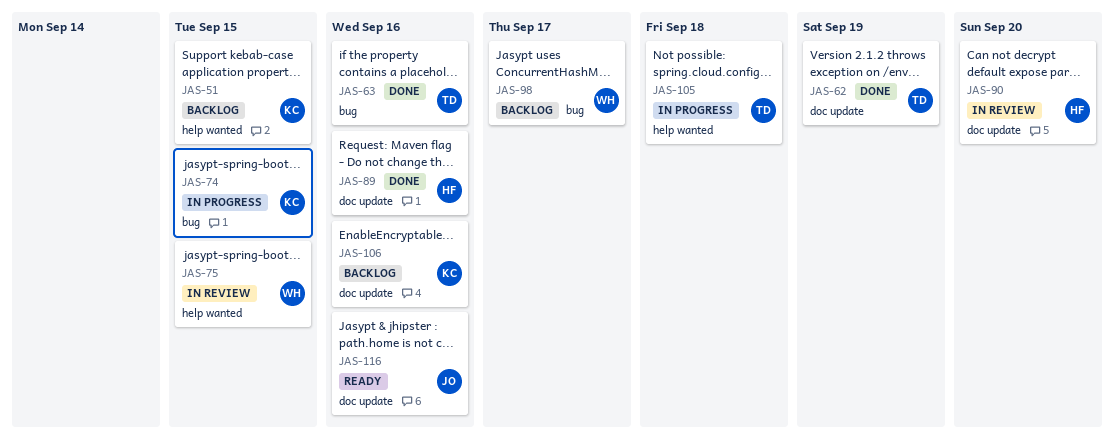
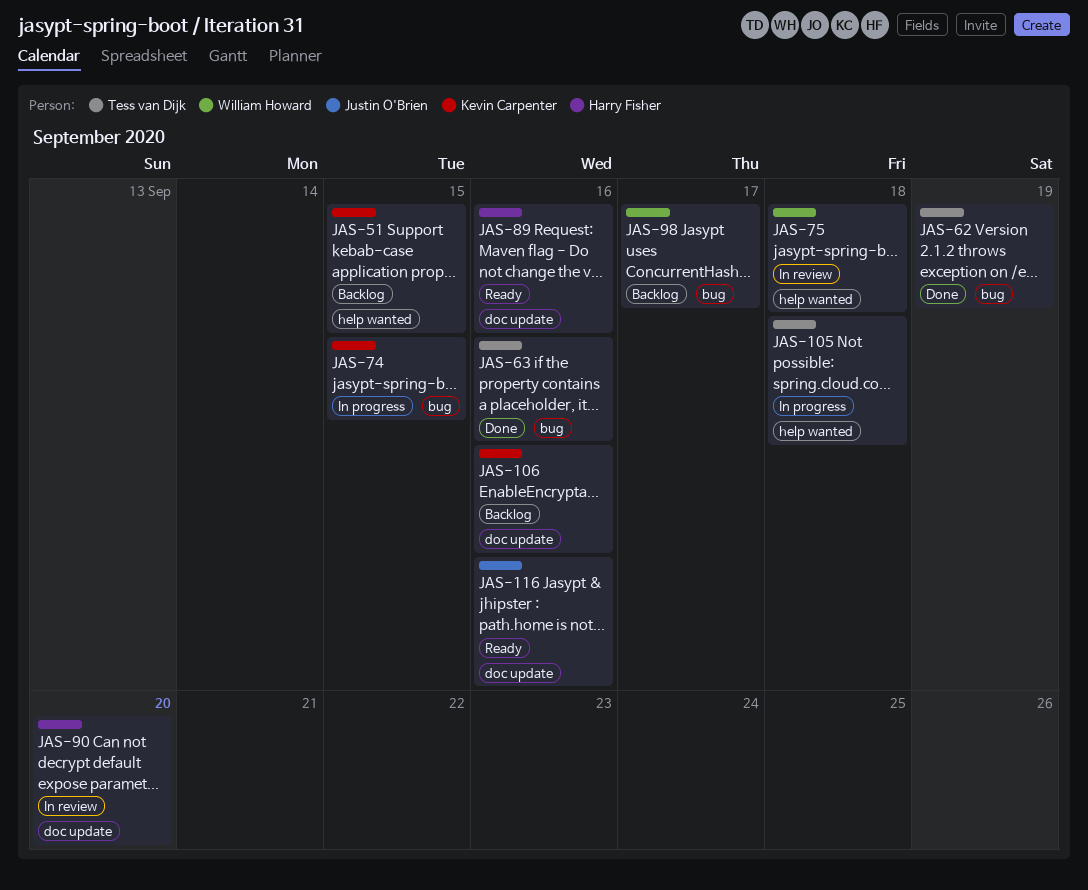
JAS-62, label: doc update -> bug
JAS-75, due: Sep 15 -> Sep 18
JAS-89, status: Done -> Ready

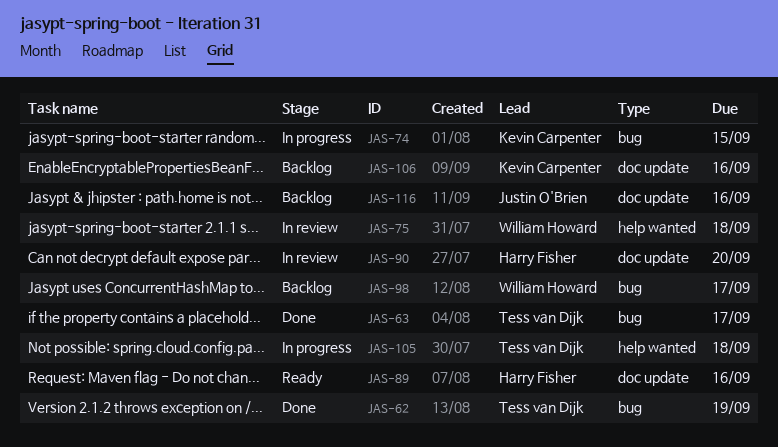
JAS-51: present -> none
JAS-63, due: Sep 16 -> Sep 17
JAS-116, status: Ready -> Backlog

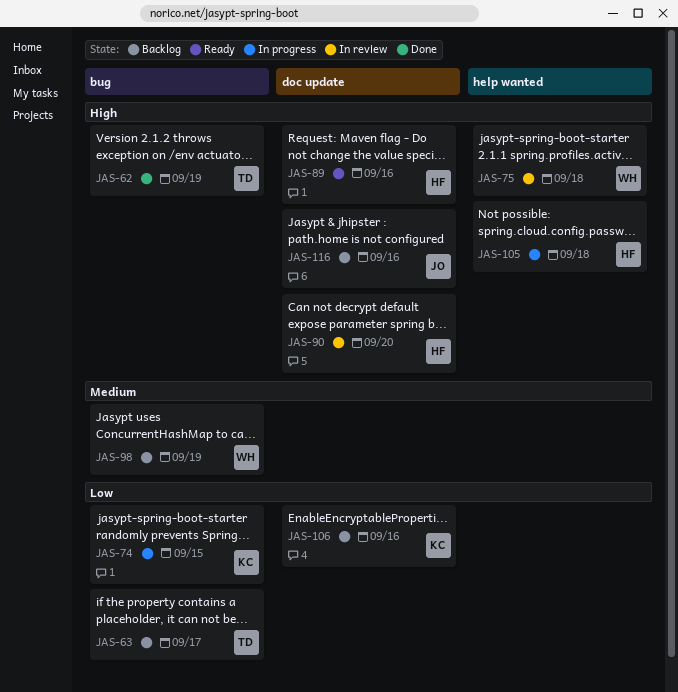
JAS-63, status: Done -> Backlog
JAS-98, due: Sep 17 -> Sep 19
JAS-105, owner: Tess van Dijk -> Harry Fisher

